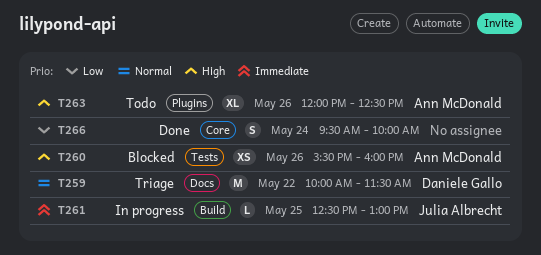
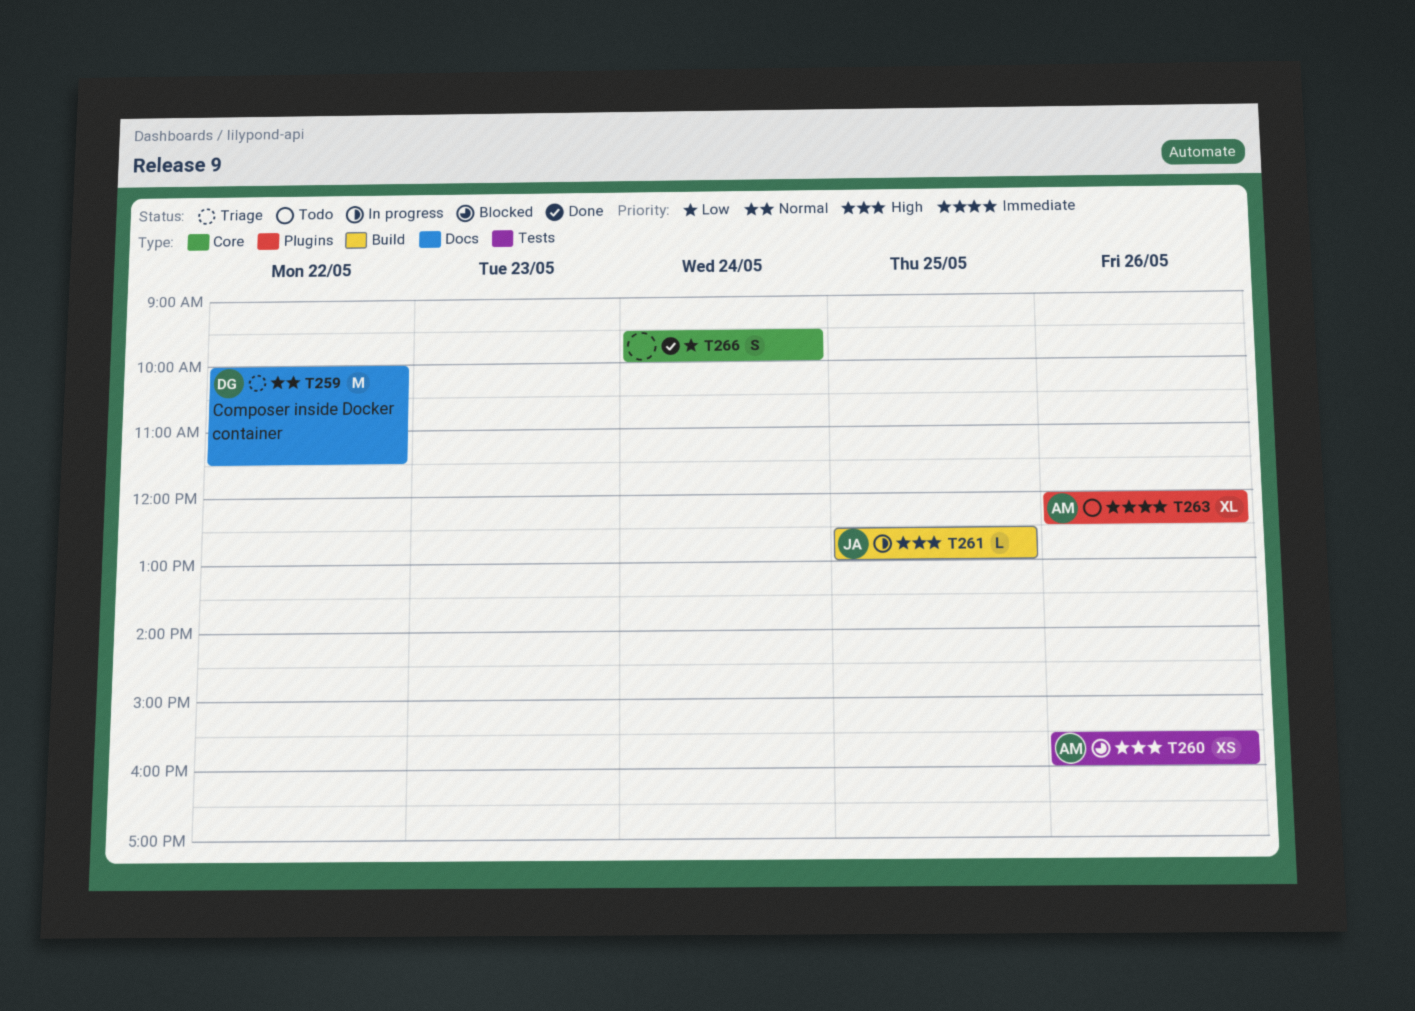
T261, priority: Immediate -> High
T263, priority: High -> Immediate

